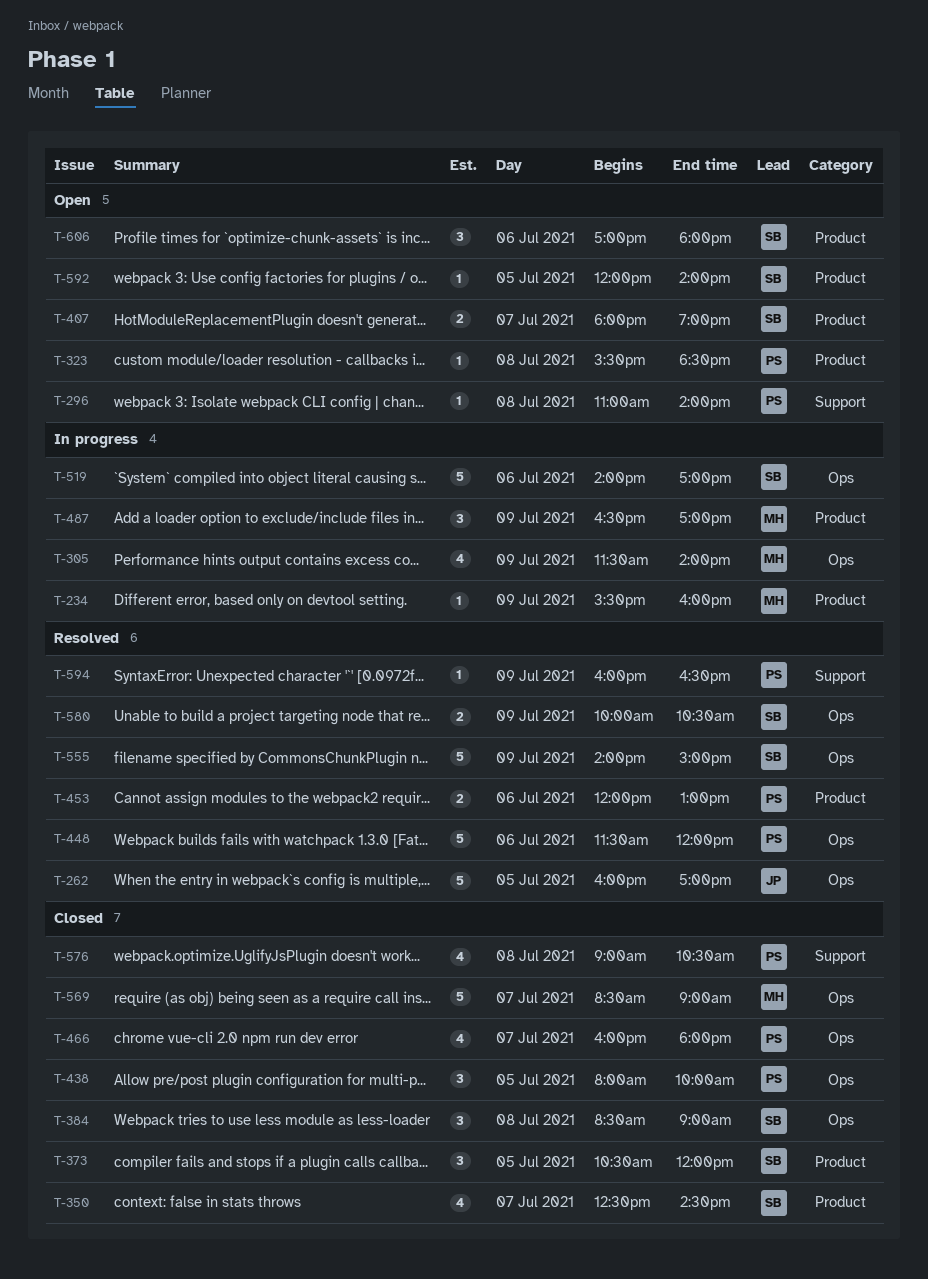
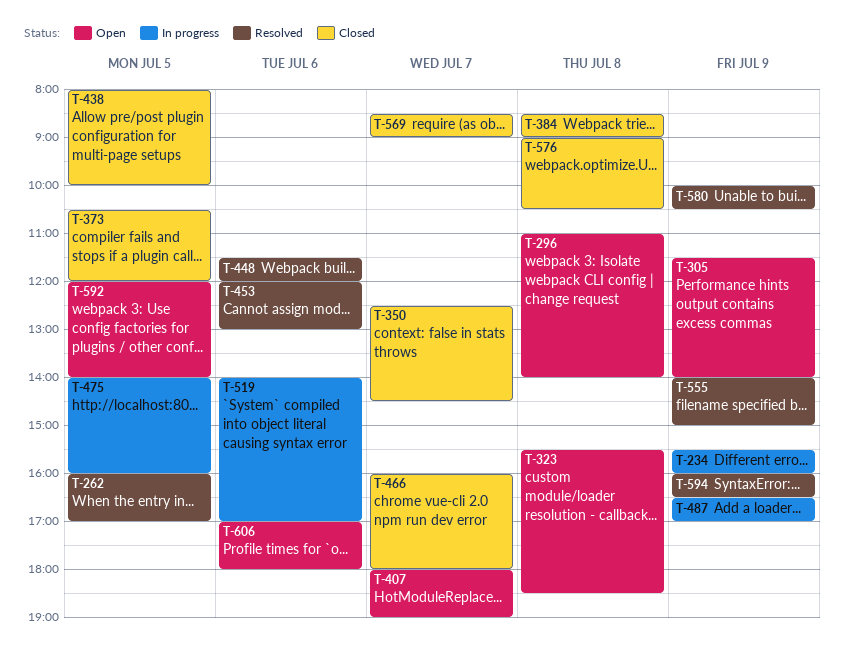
T-305, status: In progress -> Open
T-475: none -> present

